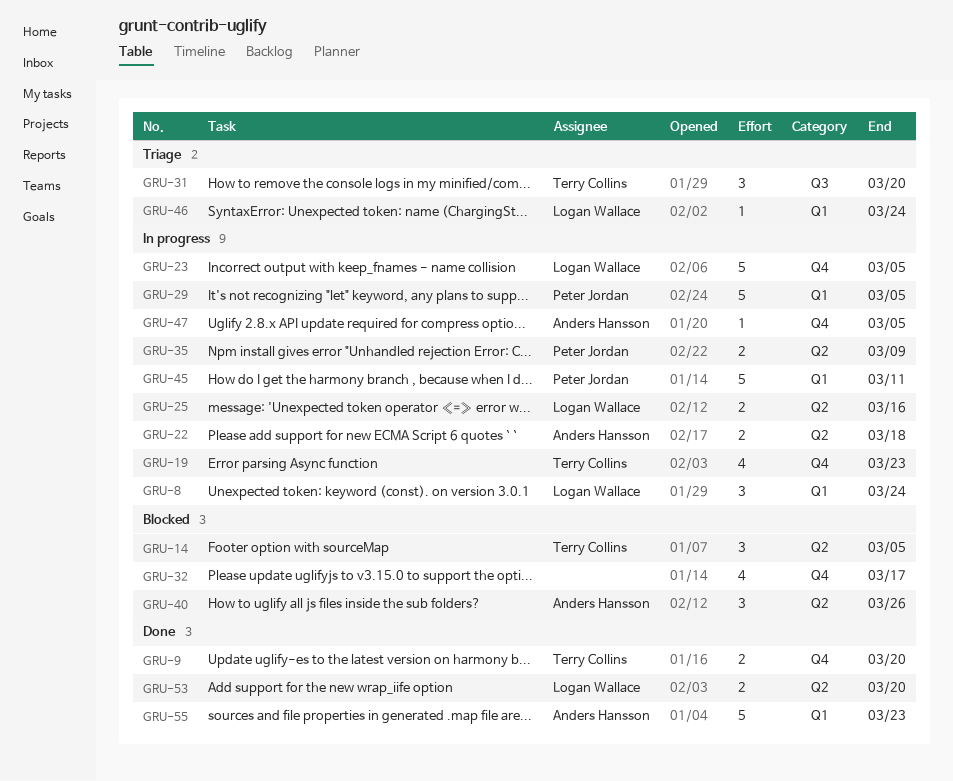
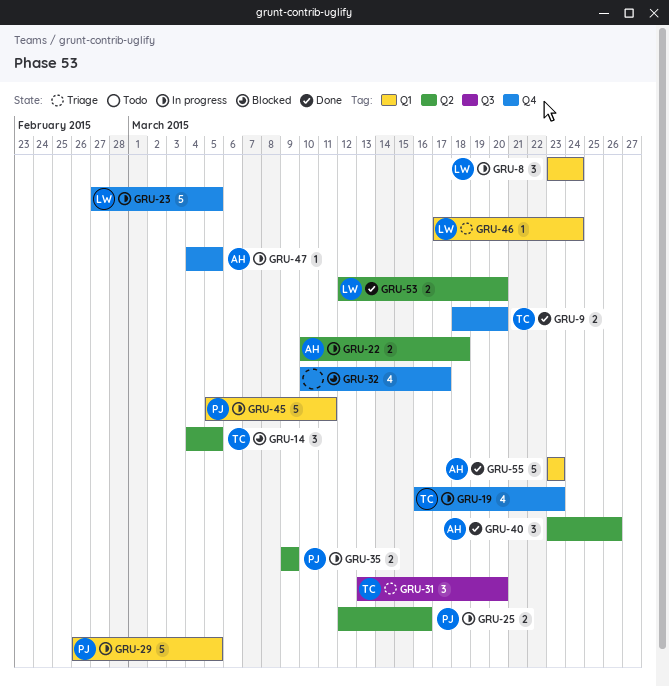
GRU-25, owner: Logan Wallace -> Peter Jordan
GRU-40, status: Blocked -> Done

